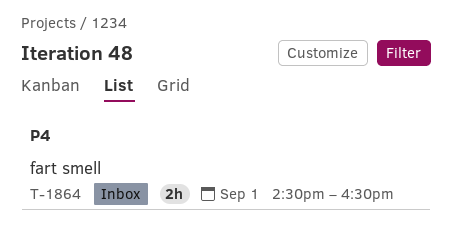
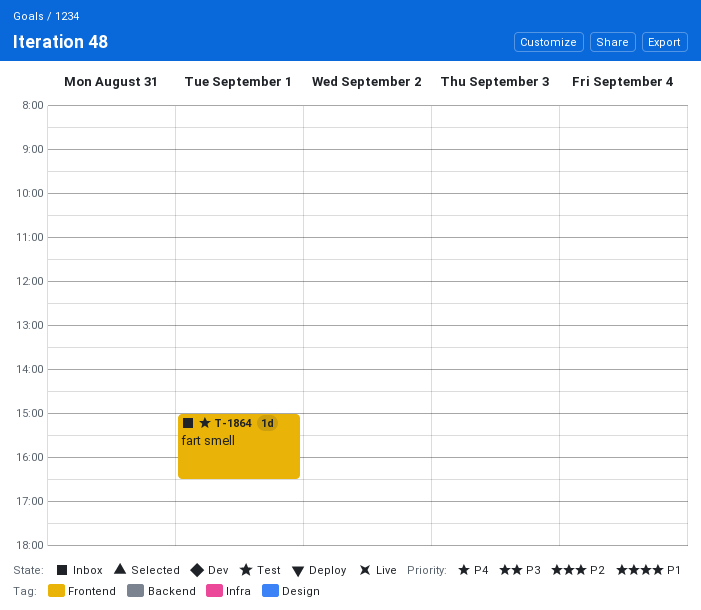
T-1864, estimate: 2h -> 1d
T-1864, begins: 14:30 -> 15:00

